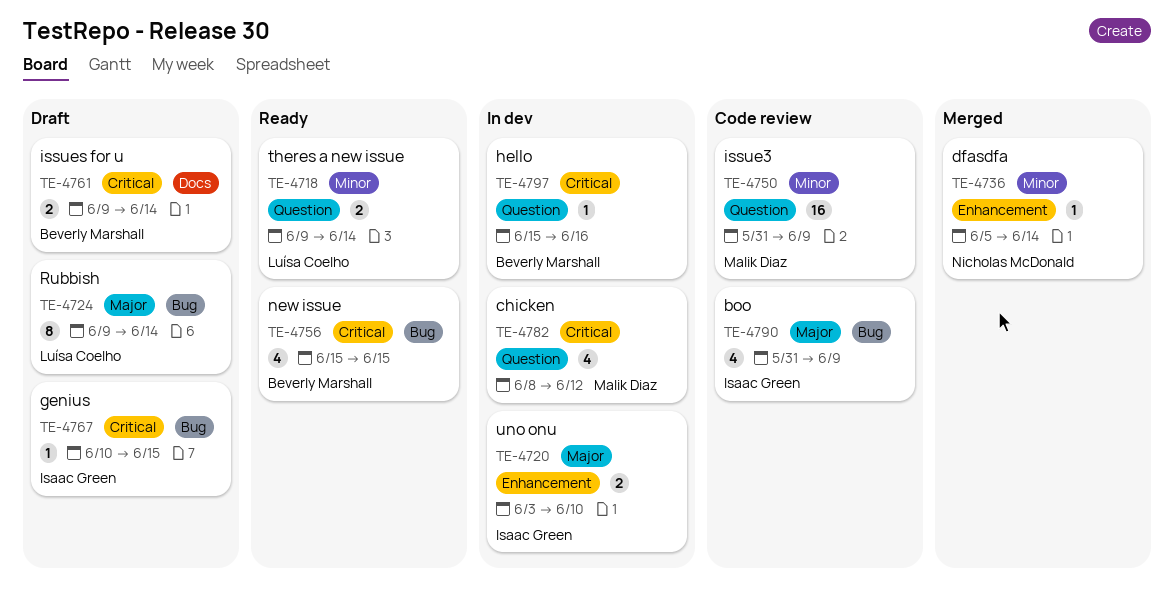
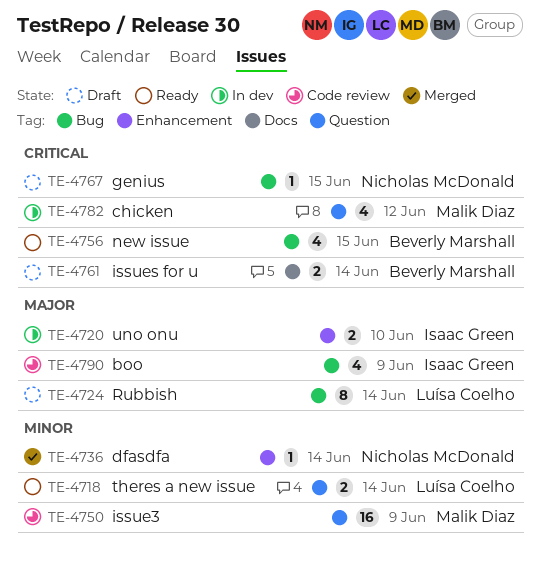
TE-4767, owner: Isaac Green -> Nicholas McDonald
TE-4797: present -> none

